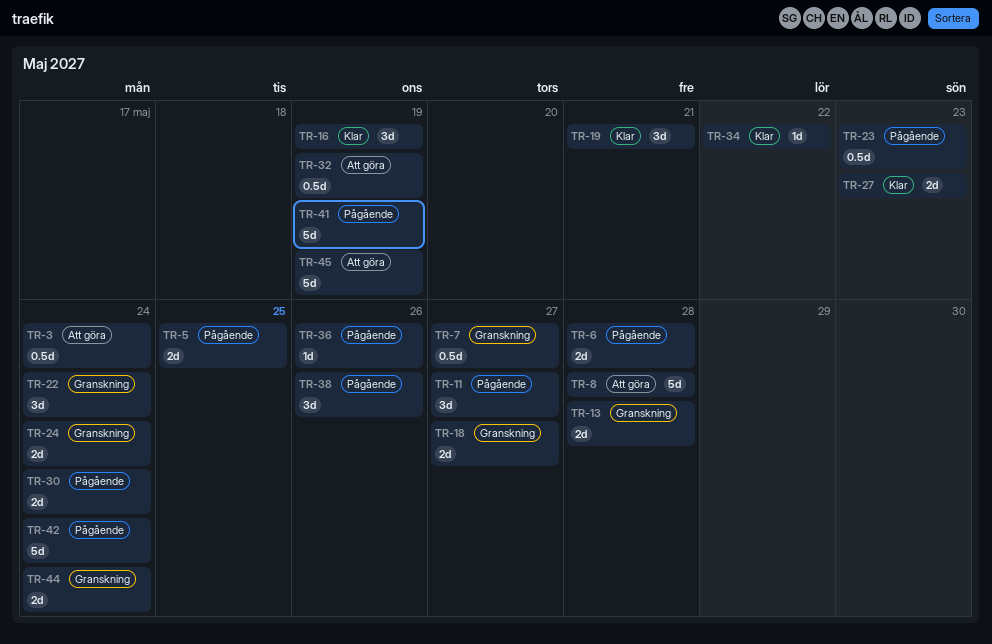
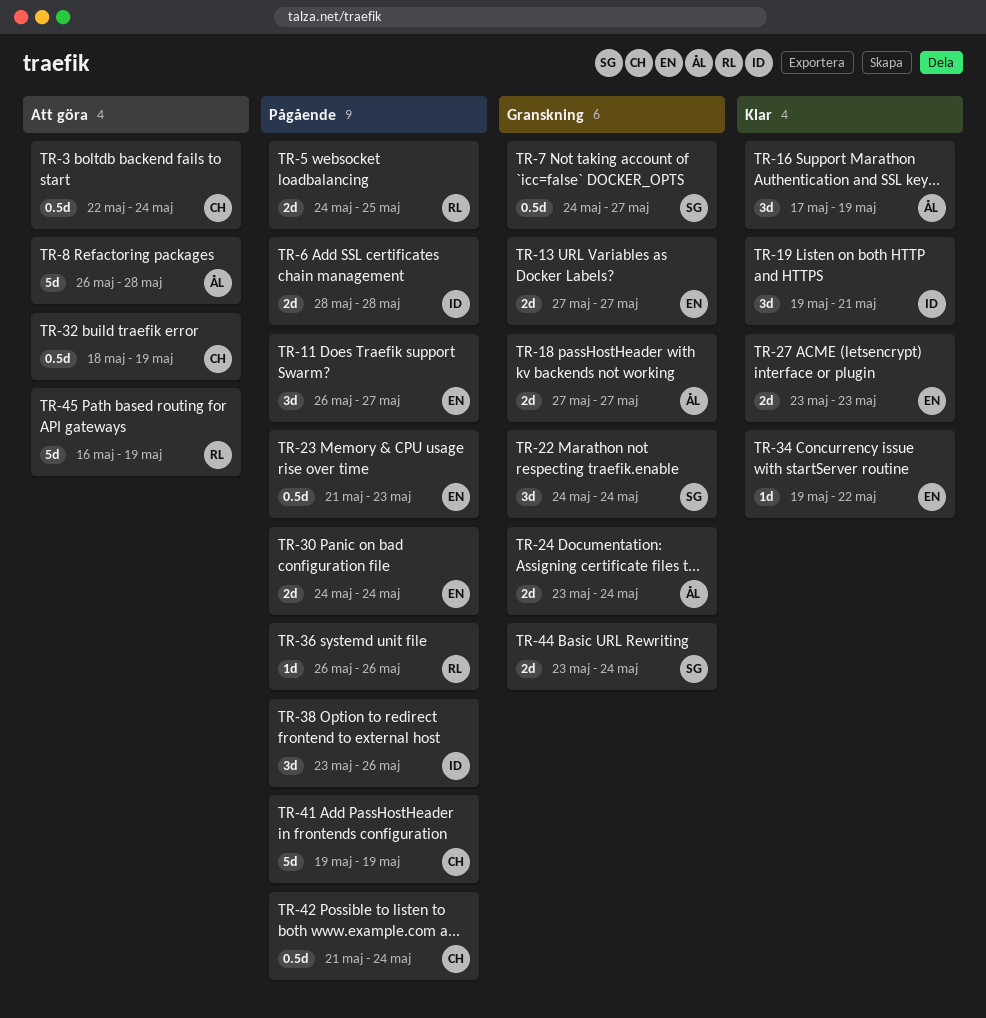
TR-13, due: May 28 -> May 27
TR-42, estimate: 5d -> 0.5d

